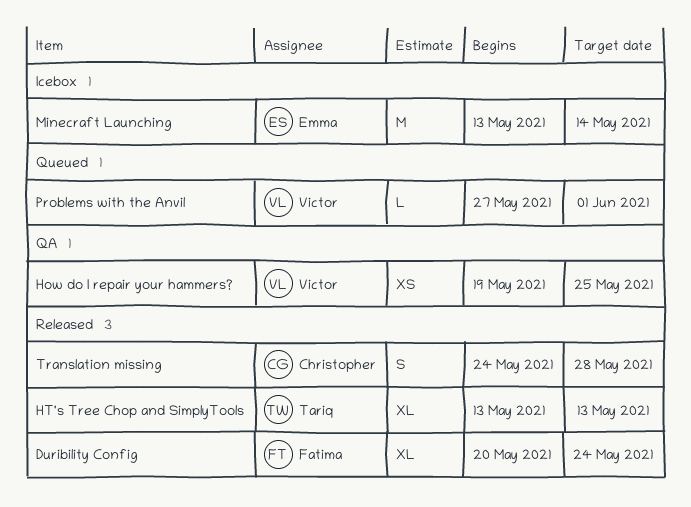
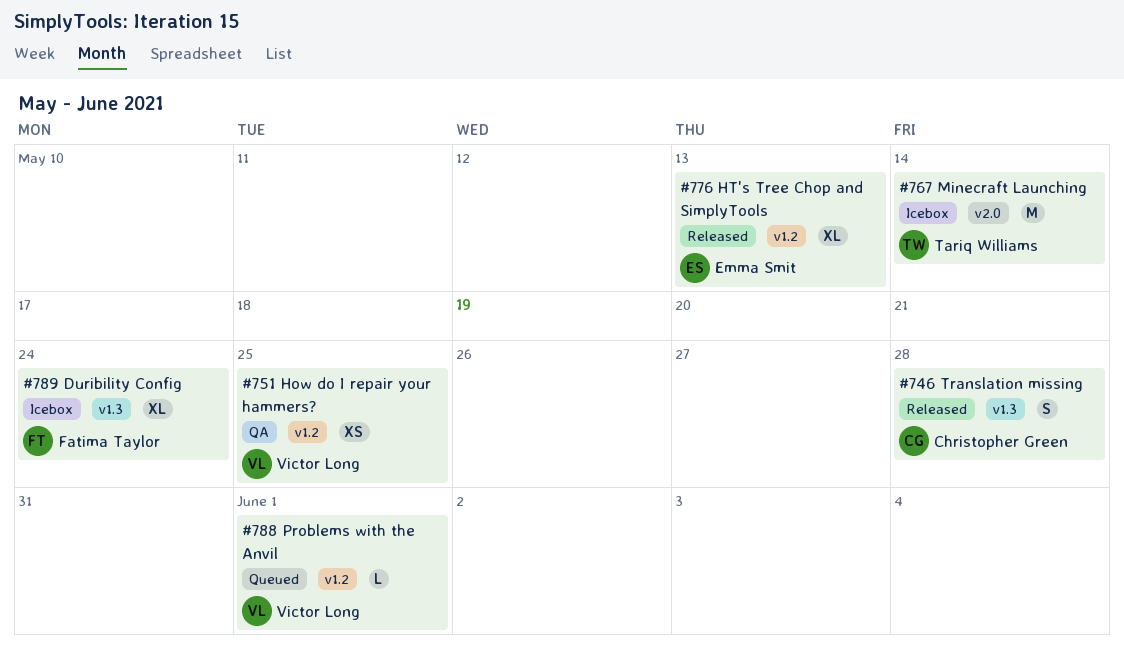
Duribility Config, status: Released -> Icebox
HT's Tree Chop and SimplyTools, owner: Tariq Williams -> Emma Smit
Minecraft Launching, owner: Emma Smit -> Tariq Williams

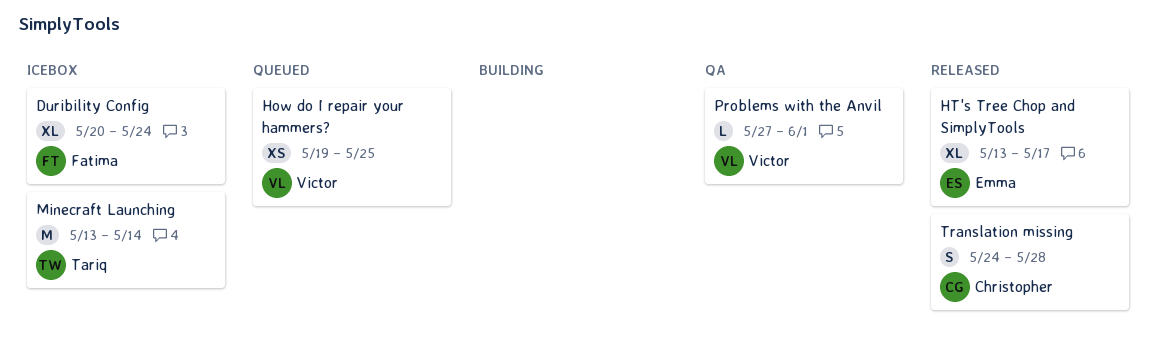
How do I repair your hammers?, status: QA -> Queued
HT's Tree Chop and SimplyTools, due: May 13 -> May 17
Problems with the Anvil, status: Queued -> QA

